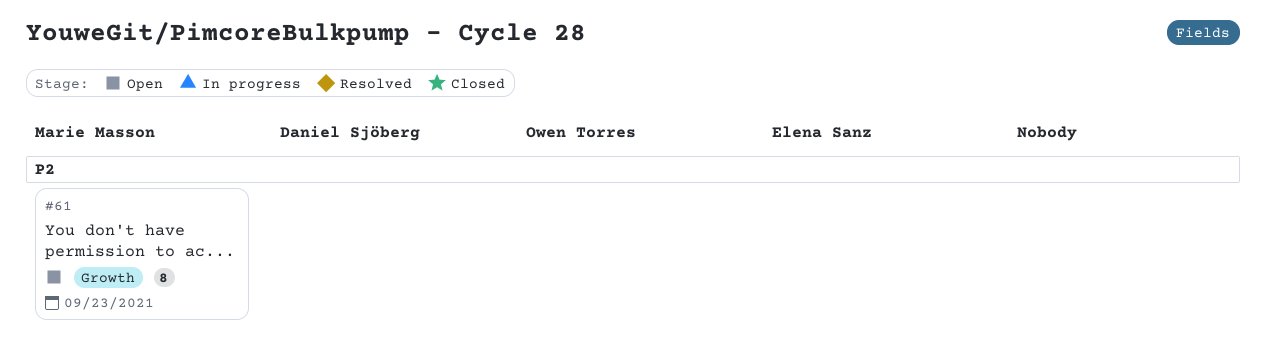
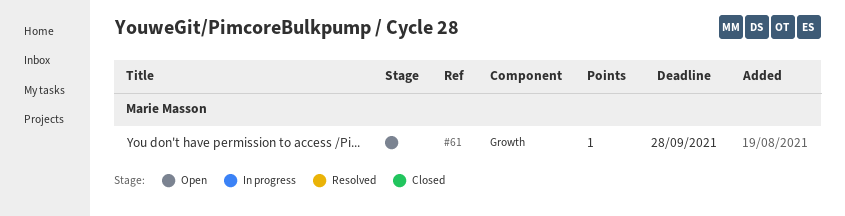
#61, estimate: 8 -> 1
#61, due: Sep 23 -> Sep 28

